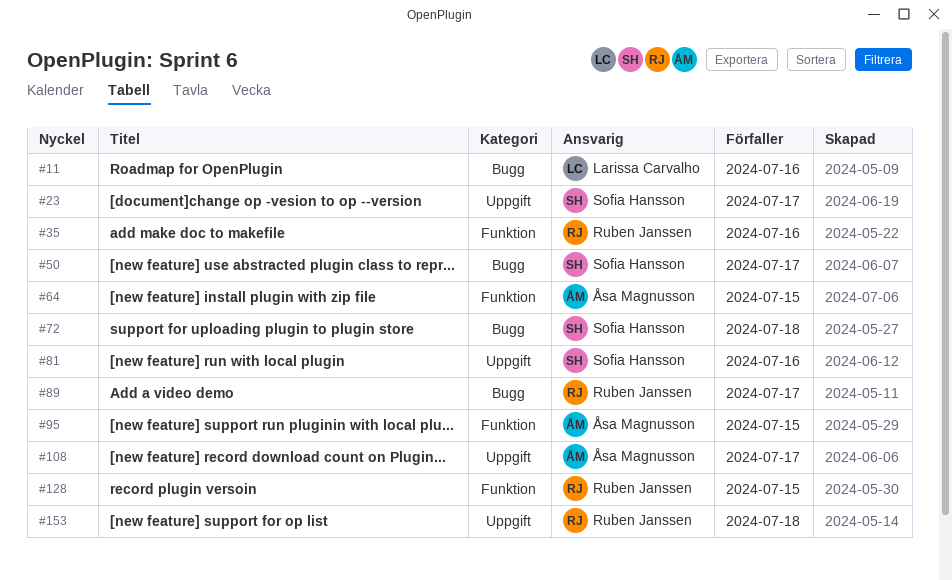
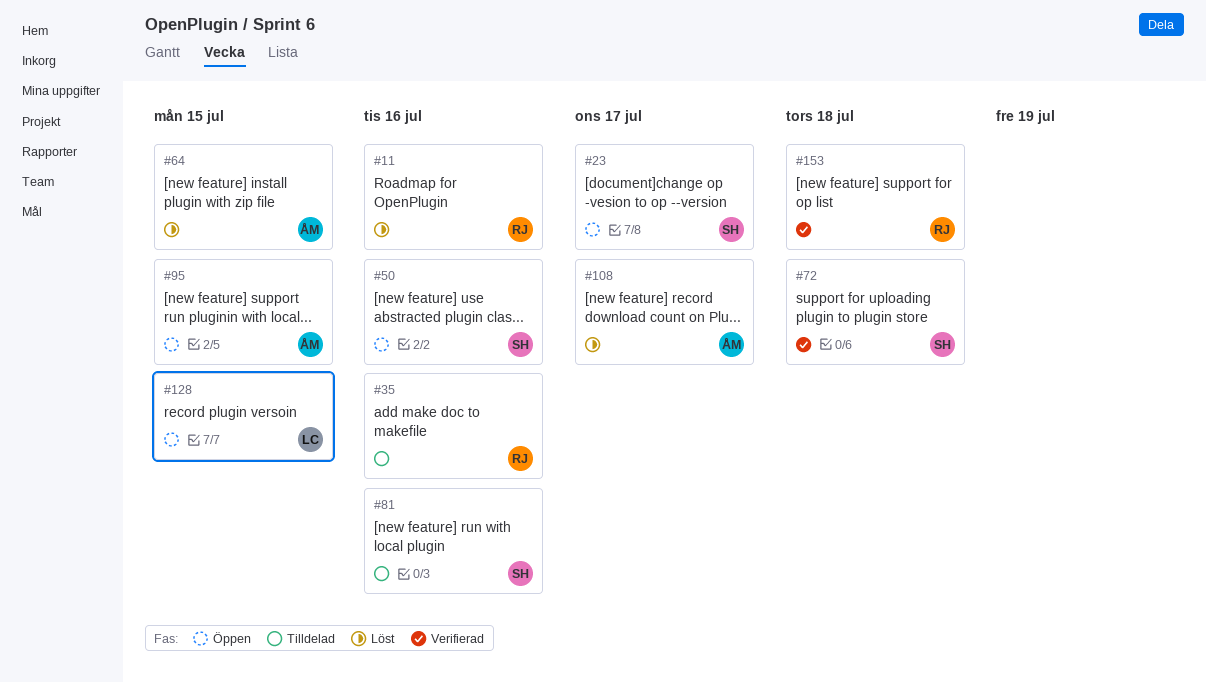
#11, owner: Larissa Carvalho -> Ruben Janssen
#50, due: Jul 17 -> Jul 16
#89: present -> none
#128, owner: Ruben Janssen -> Larissa Carvalho

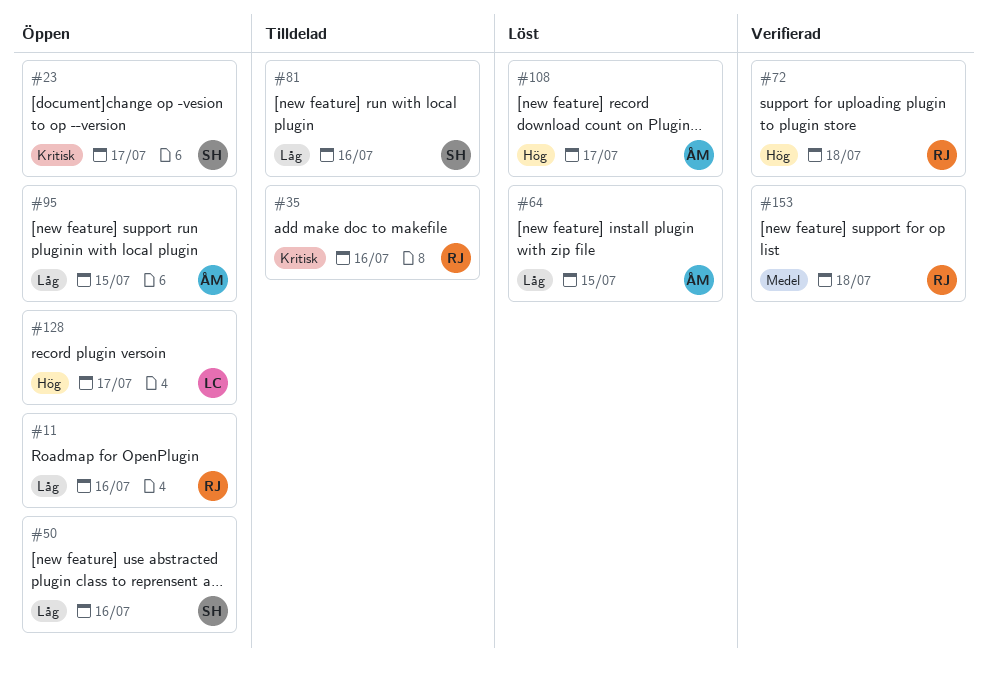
#11, status: Löst -> Öppen
#72, owner: SH -> RJ
#128, due: Jul 15 -> Jul 17

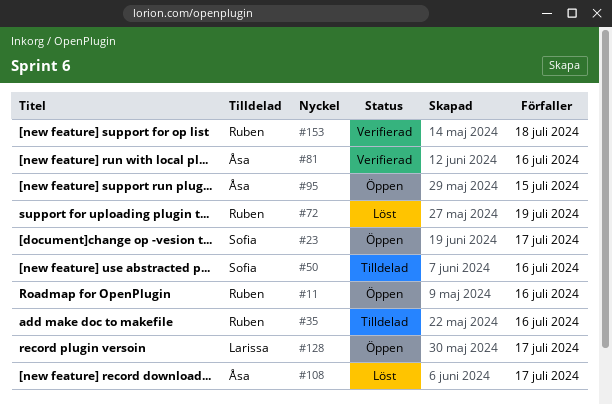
#50, status: Öppen -> Tilldelad
#64: present -> none
#72, status: Verifierad -> Löst
#72, due: Jul 18 -> Jul 19
#81, status: Tilldelad -> Verifierad
#81, owner: Sofia -> Åsa

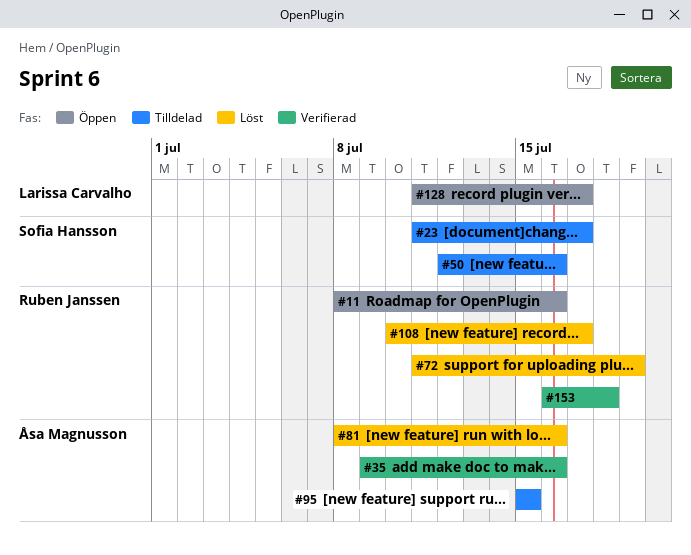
#23, status: Öppen -> Tilldelad
#35, status: Tilldelad -> Verifierad
#35, owner: Ruben Janssen -> Åsa Magnusson
#81, status: Verifierad -> Löst
#95, status: Öppen -> Tilldelad
#108, owner: Åsa Magnusson -> Ruben Janssen

